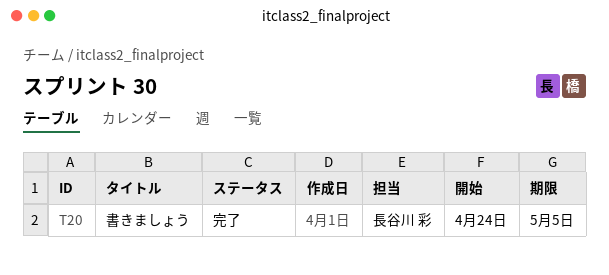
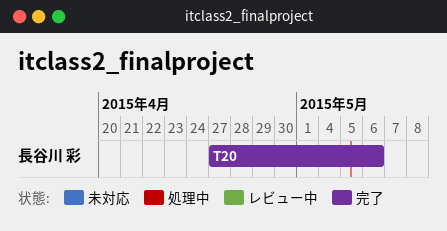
T20, start: Apr 24 -> Apr 27
T20, due: May 5 -> May 6

